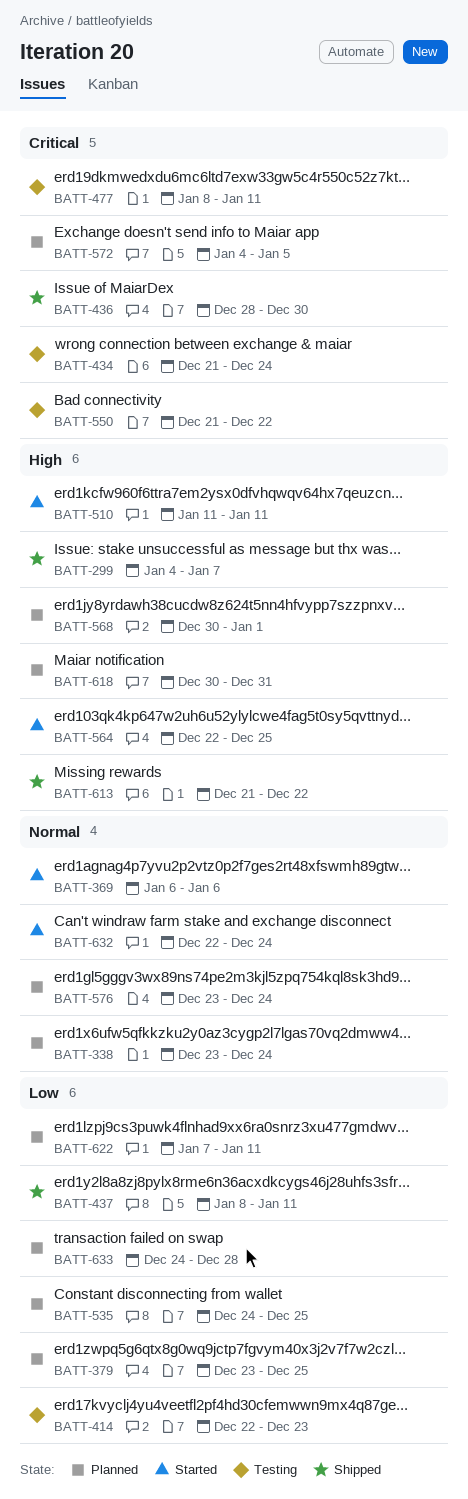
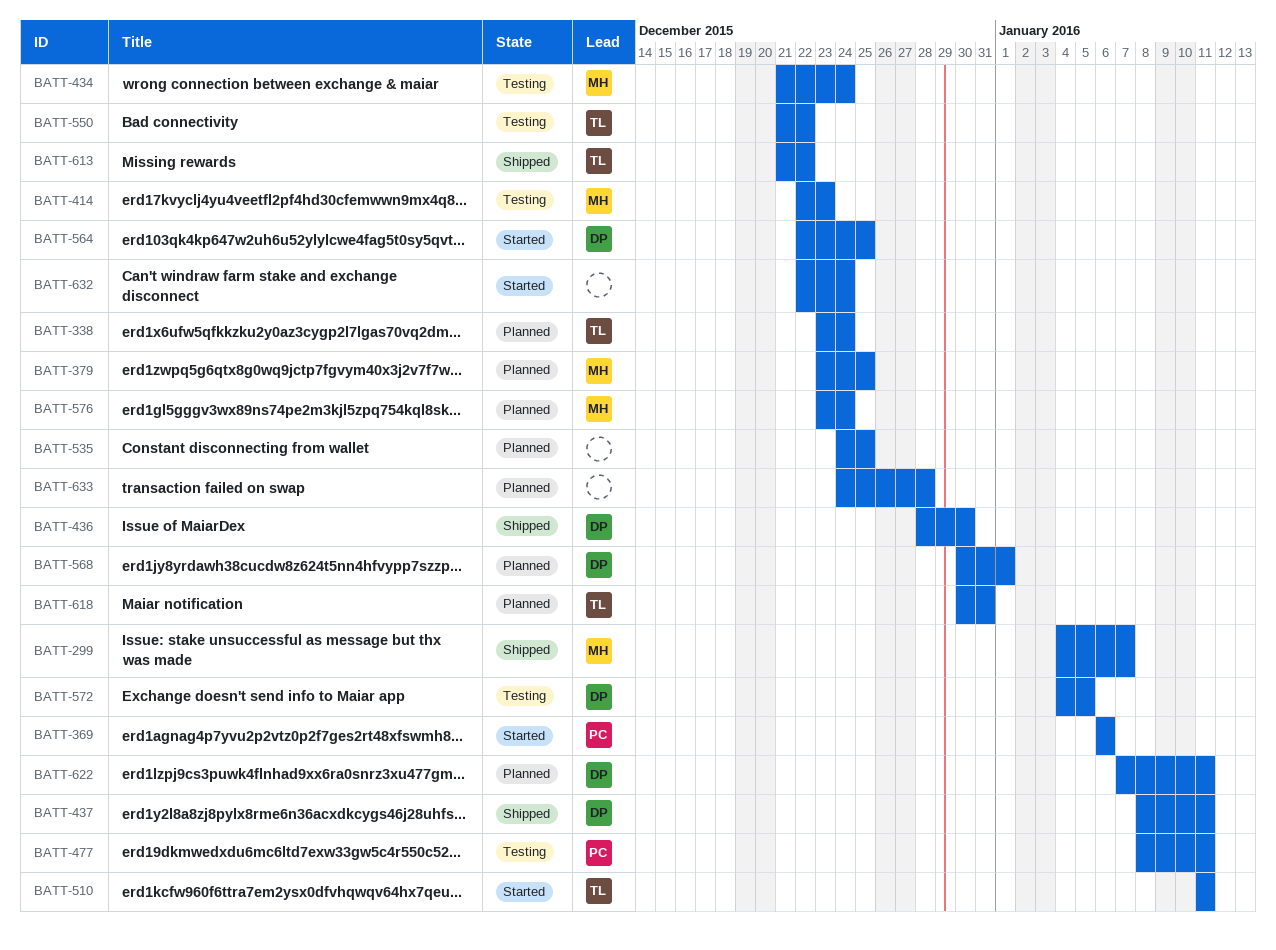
BATT-572, status: Planned -> Testing

